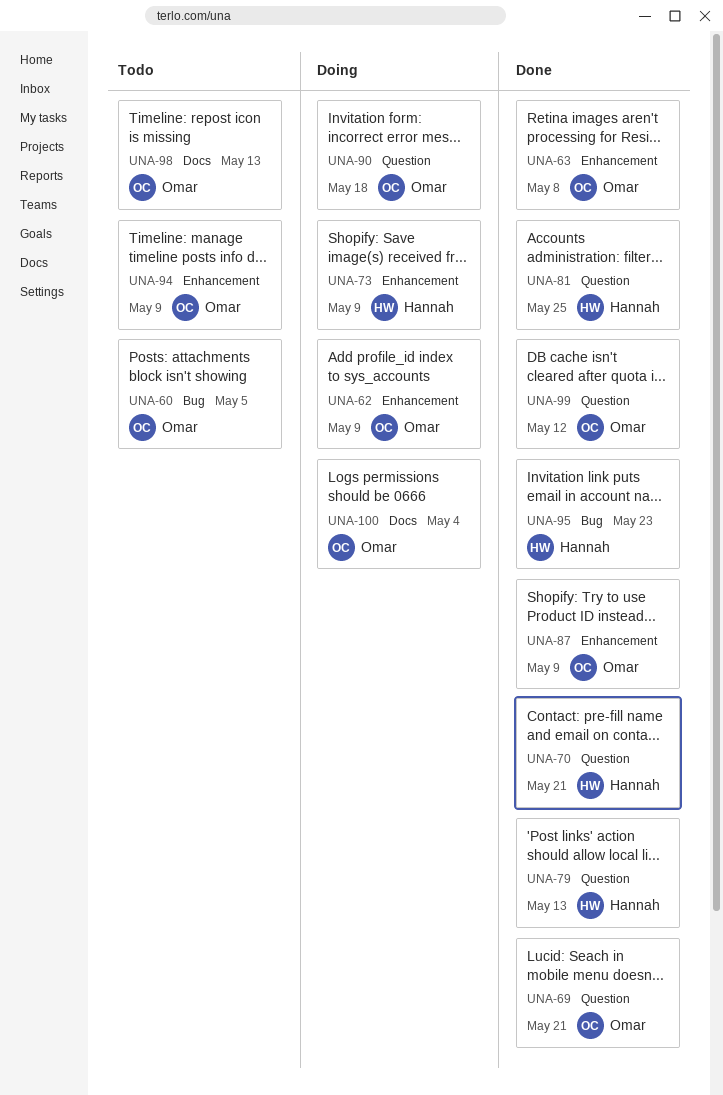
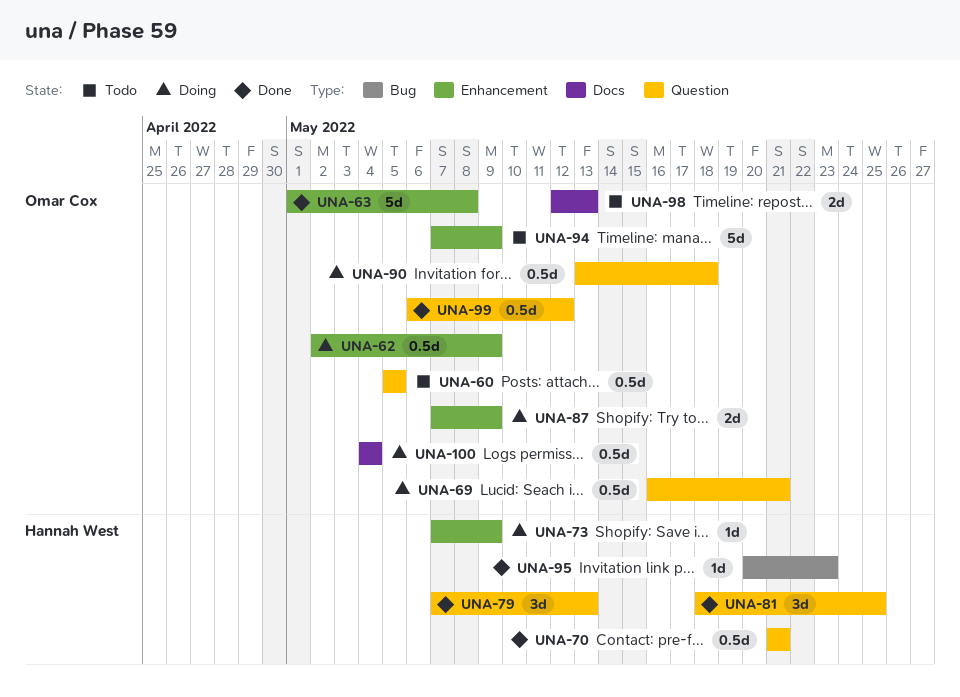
UNA-60, label: Bug -> Question
UNA-69, status: Done -> Doing
UNA-87, status: Done -> Doing

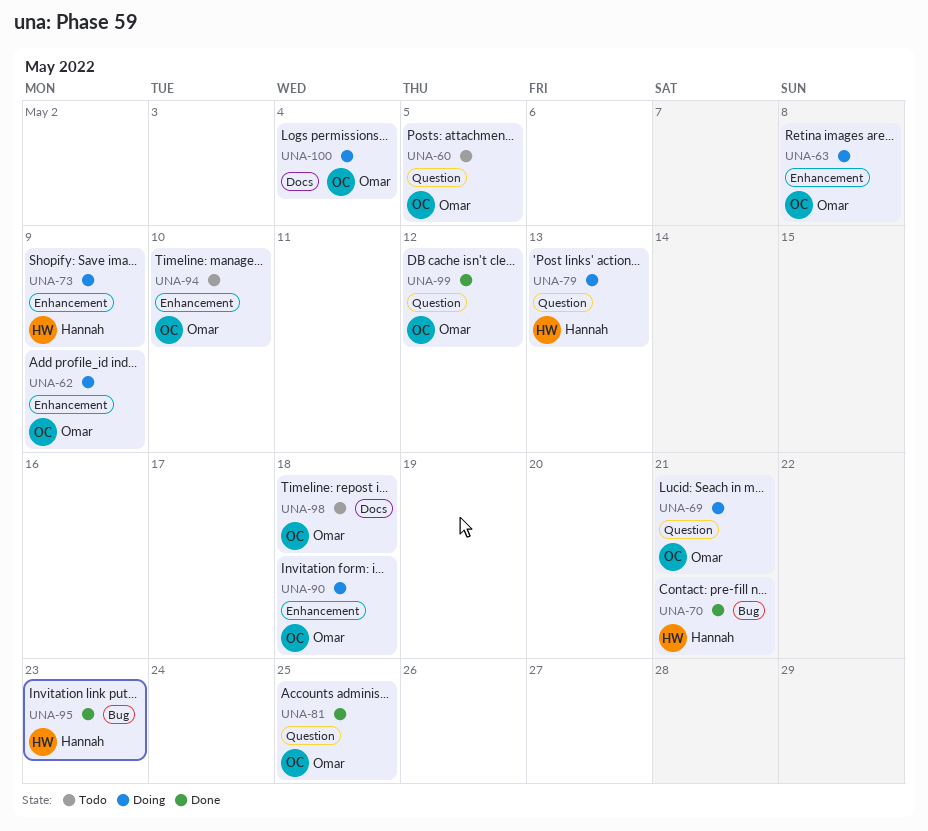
UNA-63, status: Done -> Doing
UNA-70, label: Question -> Bug
UNA-79, status: Done -> Doing
UNA-81, owner: Hannah West -> Omar Cox
UNA-87: present -> none
UNA-90, label: Question -> Enhancement
UNA-94, due: May 9 -> May 10
UNA-98, due: May 13 -> May 18

